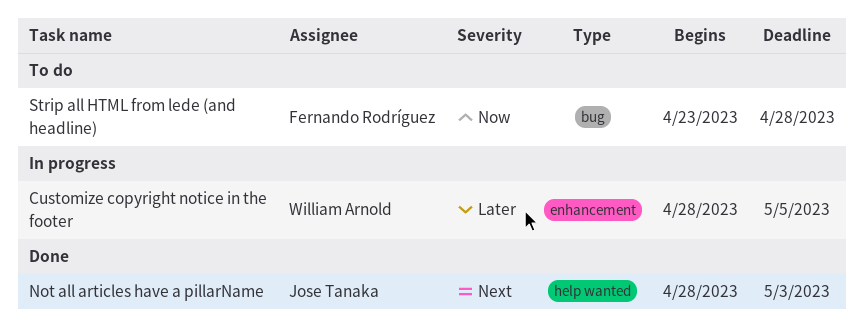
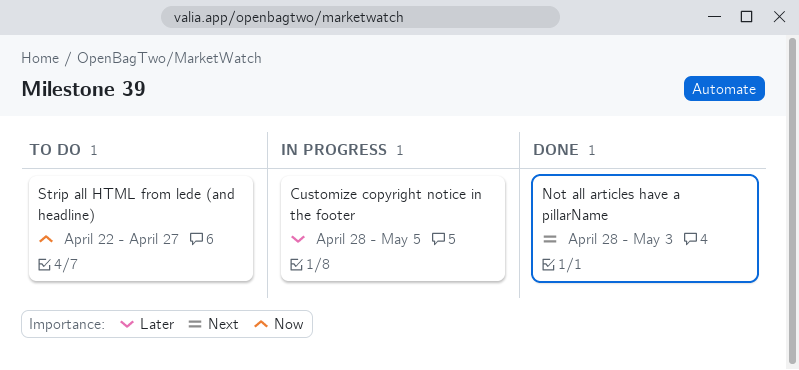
Strip all HTML from lede (and headline), start: Apr 23 -> Apr 22
Strip all HTML from lede (and headline), due: Apr 28 -> Apr 27

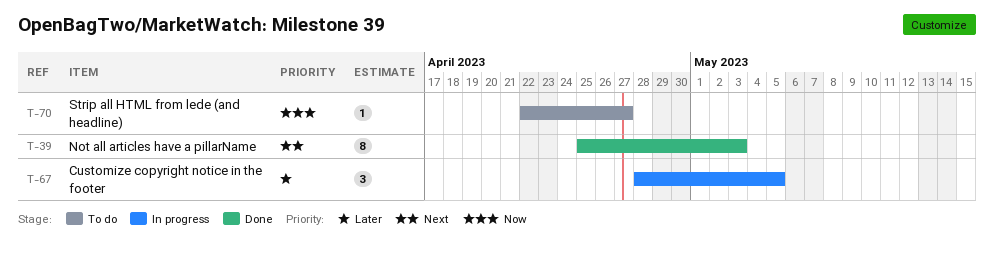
Not all articles have a pillarName, start: Apr 28 -> Apr 25

